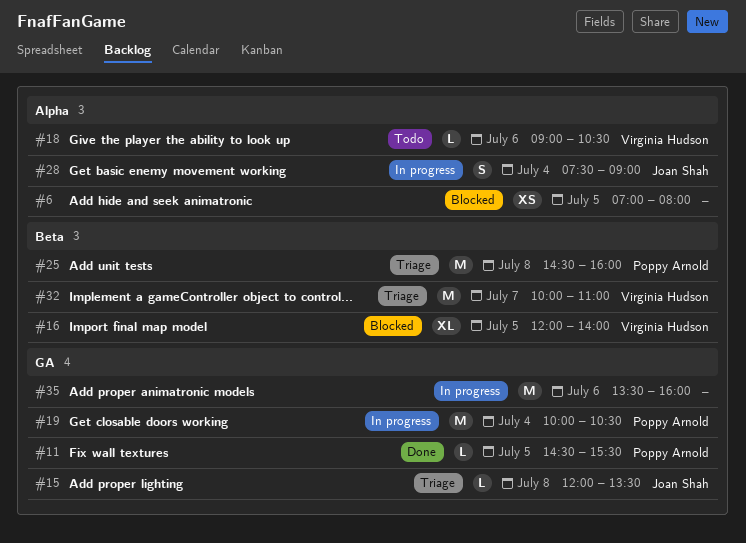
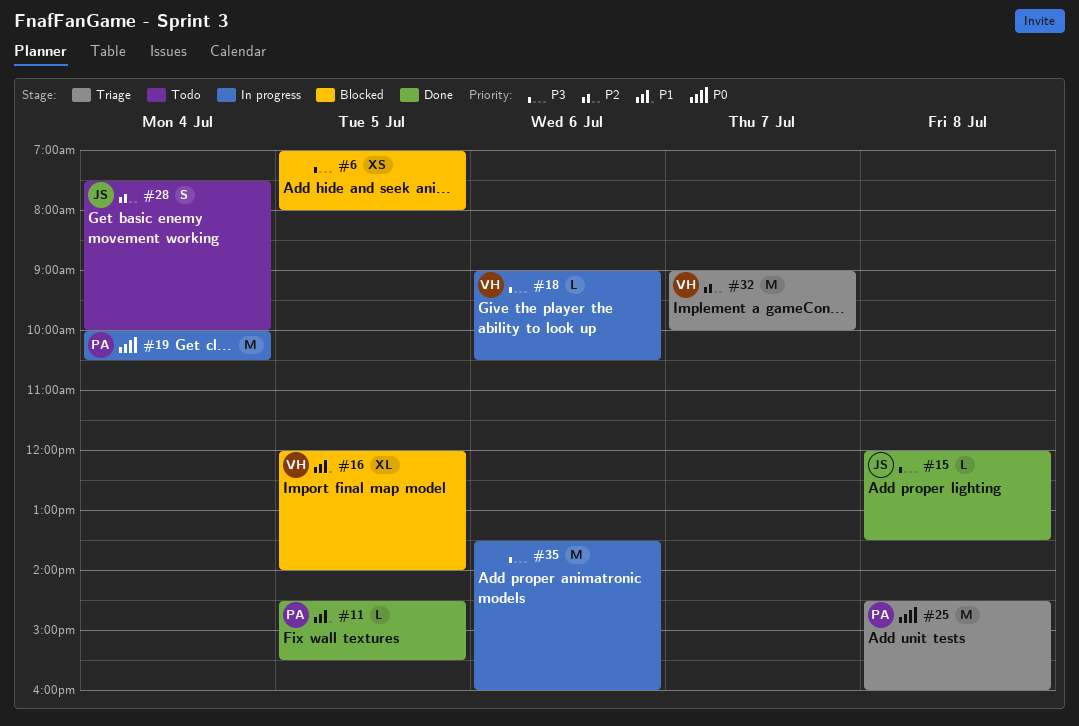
#15, status: Triage -> Done
#18, status: Todo -> In progress
#28, status: In progress -> Todo
#28, ends: 09:00 -> 10:00
#32, begins: 10:00 -> 09:00
#32, ends: 11:00 -> 10:00

